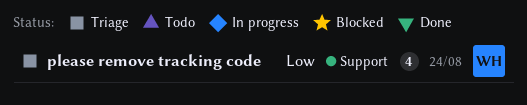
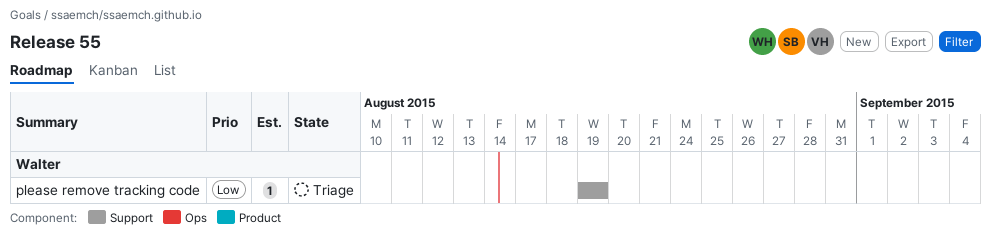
please remove tracking code, estimate: 4 -> 1
please remove tracking code, due: Aug 24 -> Aug 19

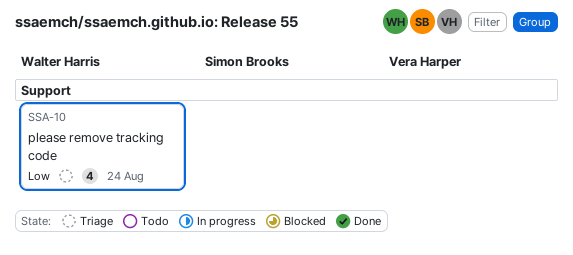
please remove tracking code, estimate: 1 -> 4
please remove tracking code, due: Aug 19 -> Aug 24

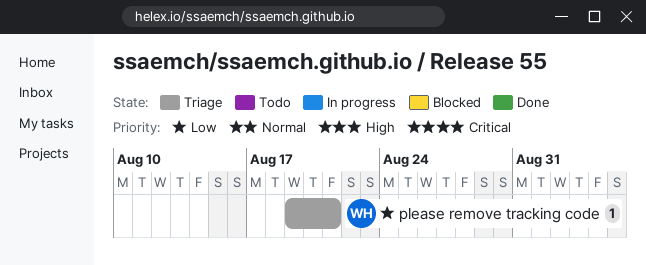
please remove tracking code, estimate: 4 -> 1
please remove tracking code, due: Aug 24 -> Aug 21

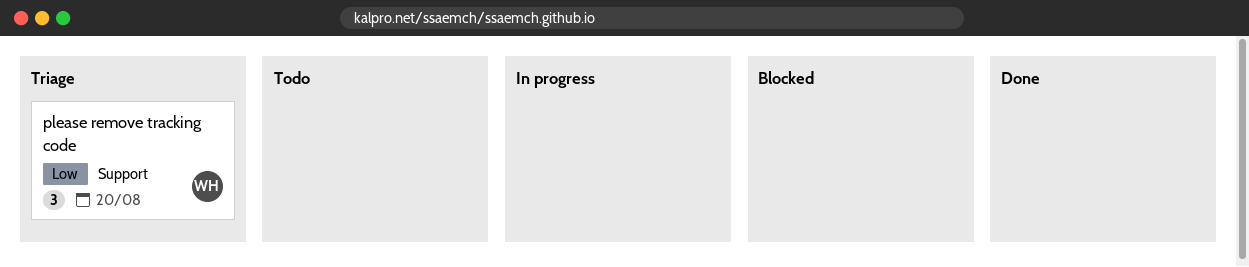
please remove tracking code, estimate: 1 -> 3
please remove tracking code, due: Aug 21 -> Aug 20

